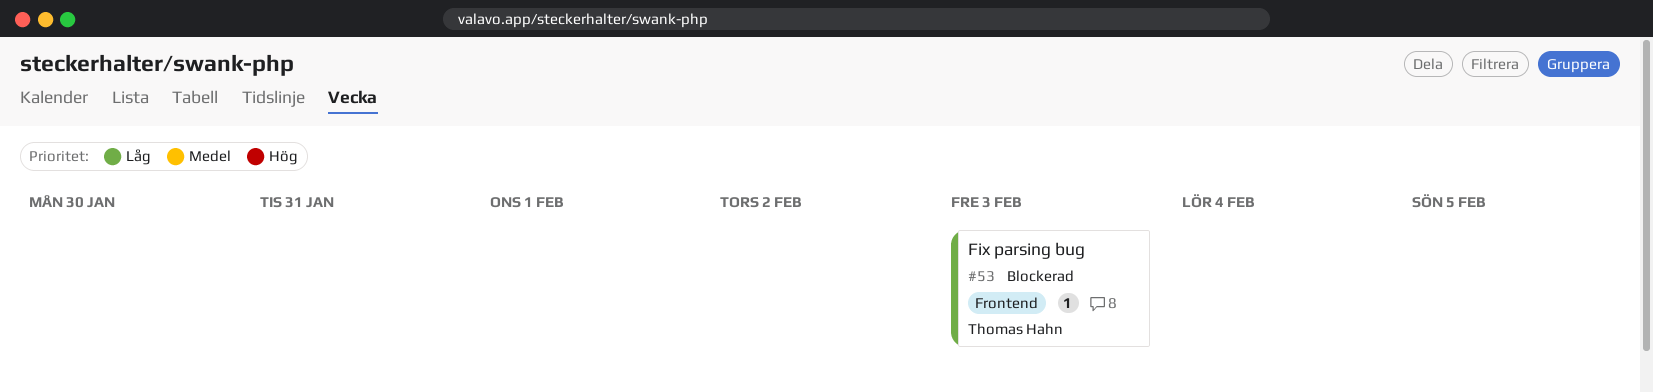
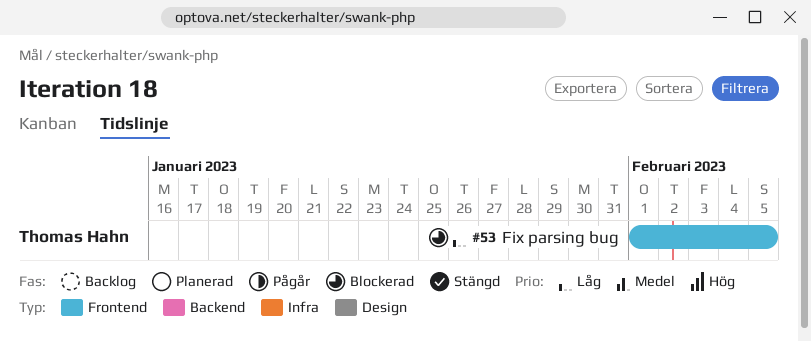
#53, due: Feb 3 -> Feb 5

